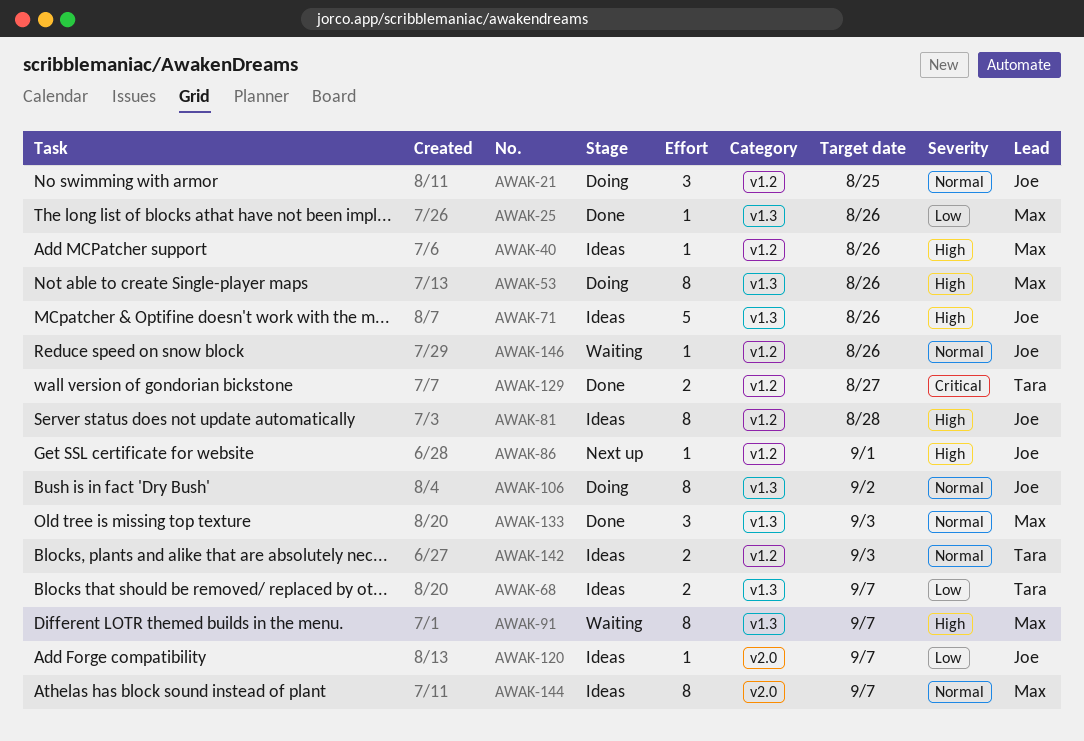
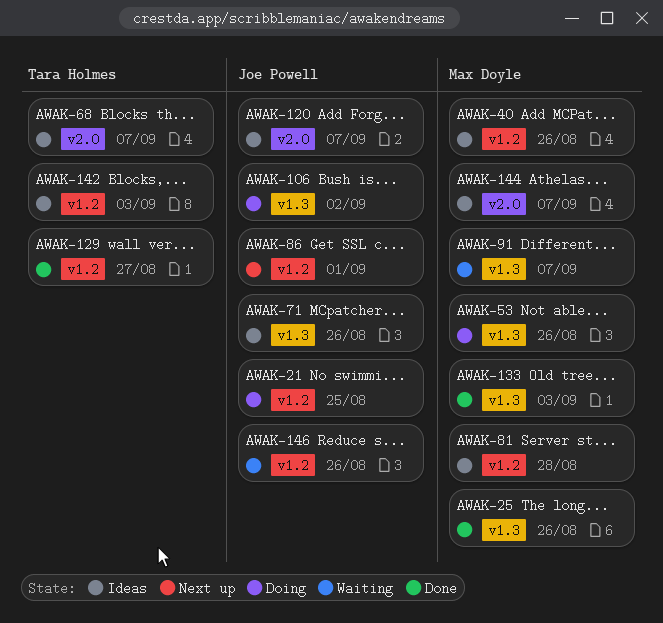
AWAK-68, label: v1.3 -> v2.0
AWAK-81, owner: Joe Powell -> Max Doyle

